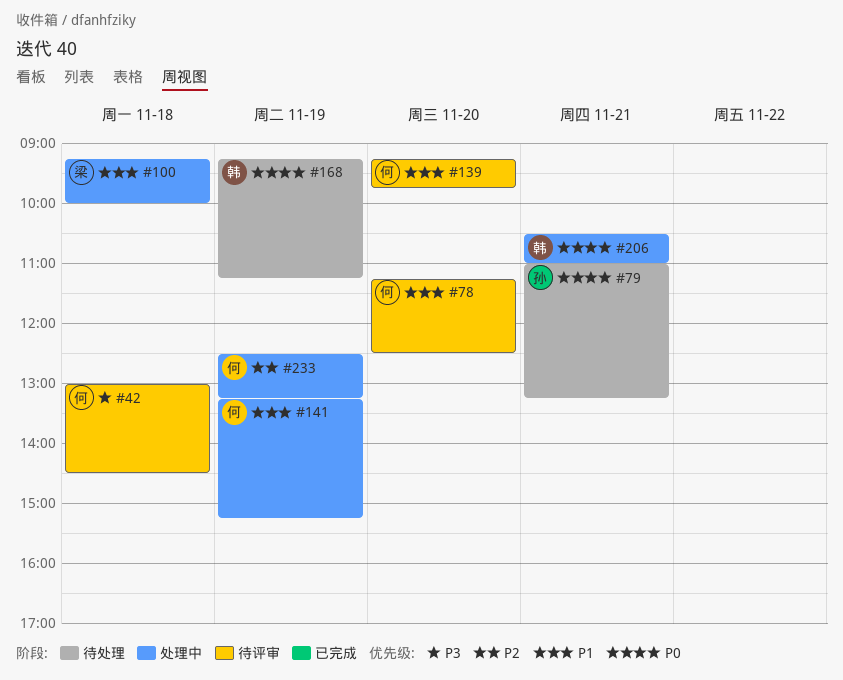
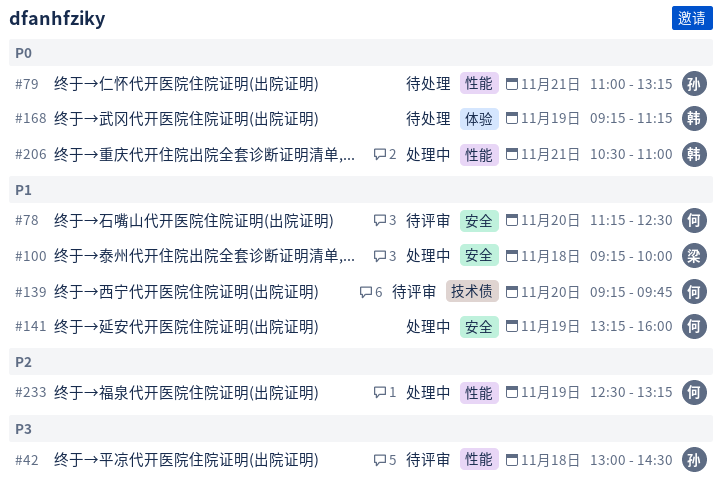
#42, owner: 何 -> 孙
#141, ends: 15:15 -> 16:00

